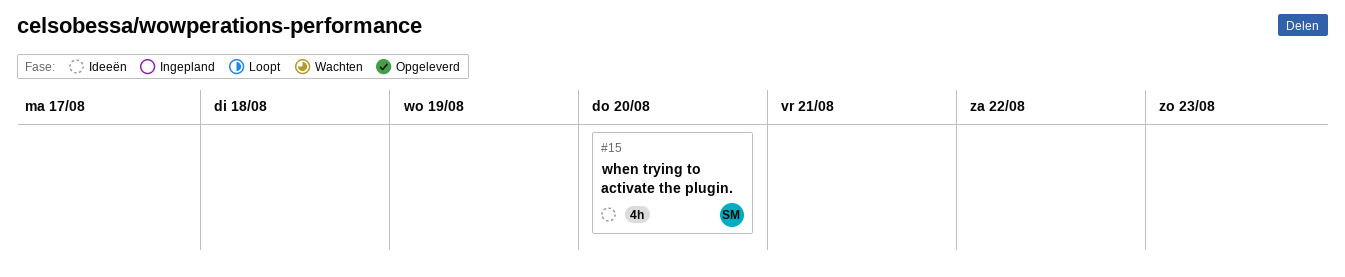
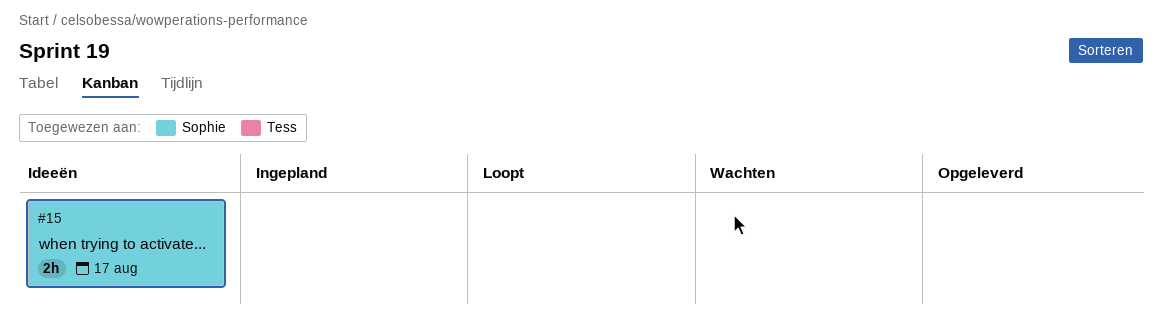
#15, estimate: 4h -> 2h
#15, due: Aug 20 -> Aug 17

